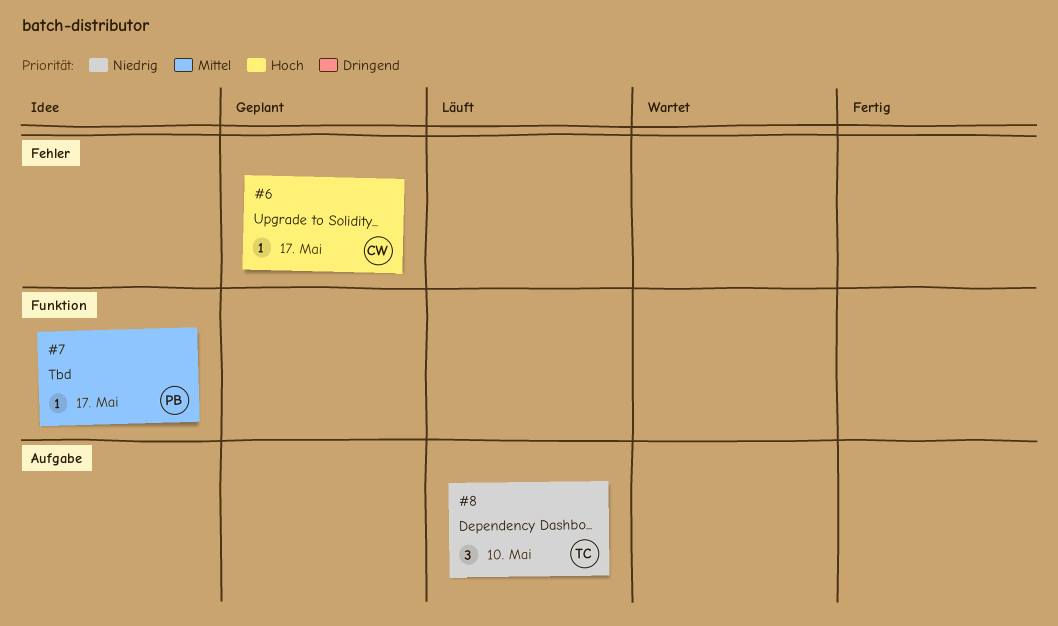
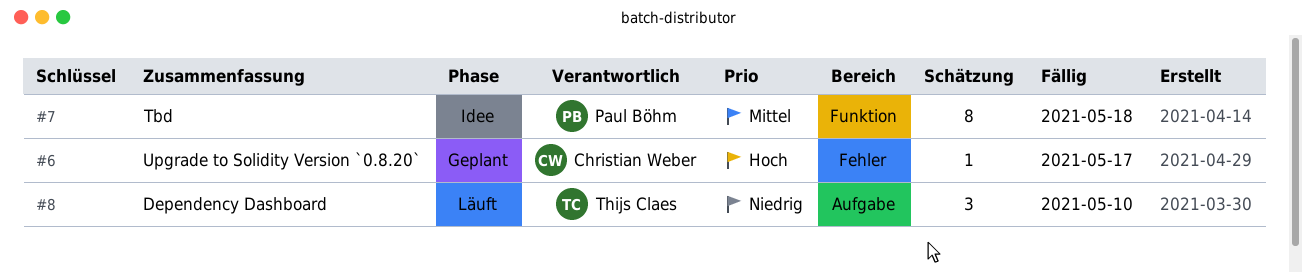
#7, estimate: 1 -> 8
#7, due: May 17 -> May 18

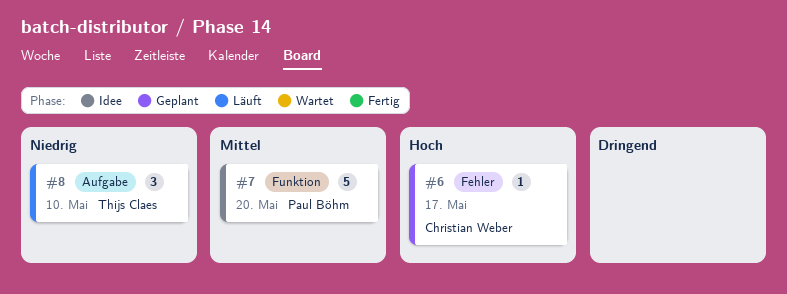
#7, estimate: 8 -> 5
#7, due: May 18 -> May 20

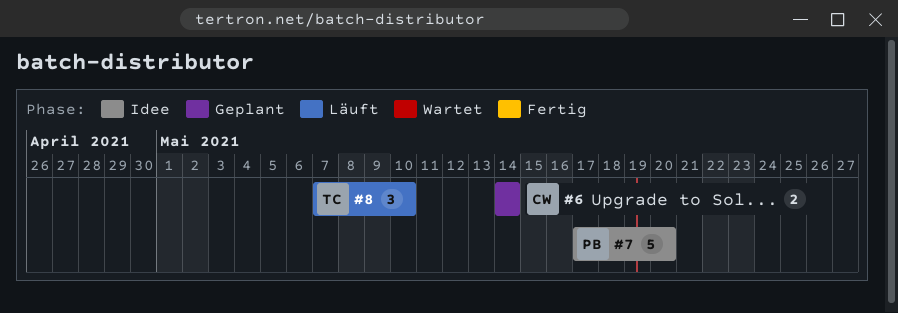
#6, estimate: 1 -> 2
#6, due: May 17 -> May 14

